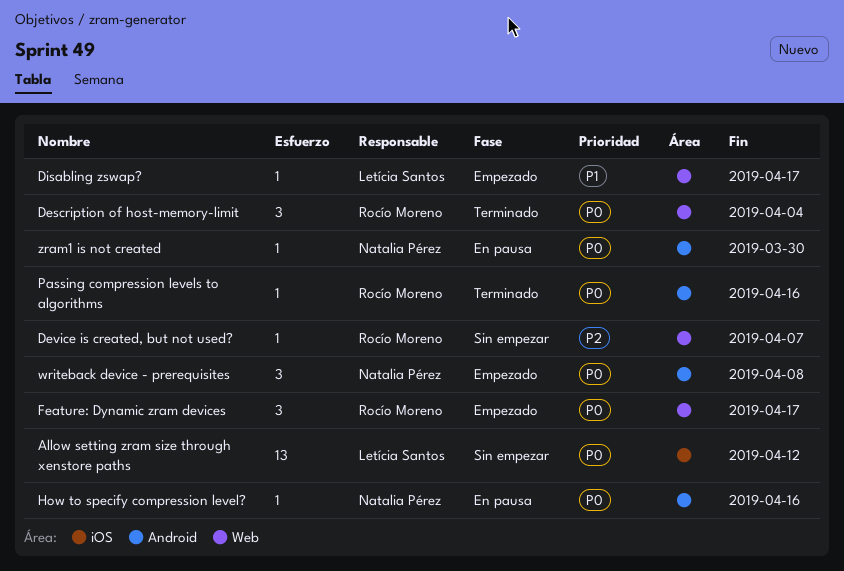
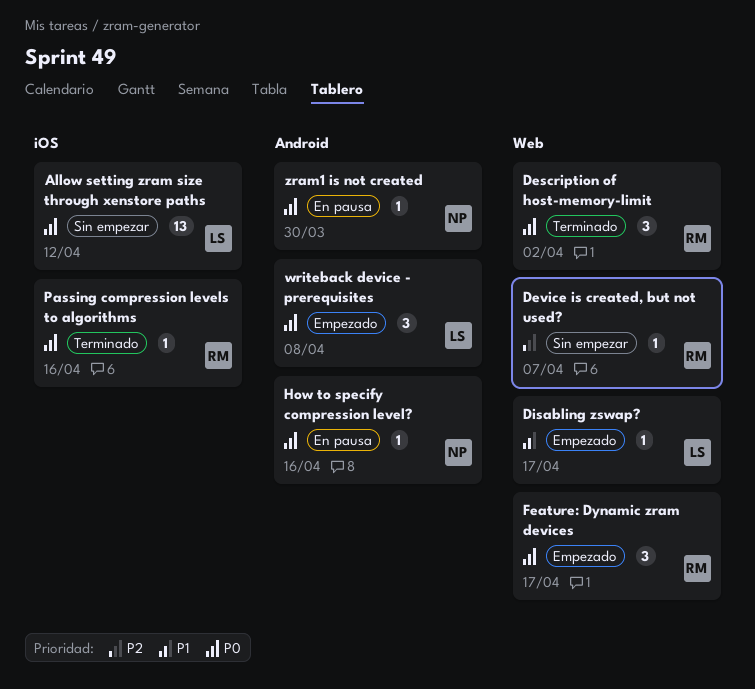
Description of host-memory-limit, due: Apr 4 -> Apr 2
Passing compression levels to algorithms, label: Android -> iOS
writeback device - prerequisites, owner: Natalia Pérez -> Letícia Santos

